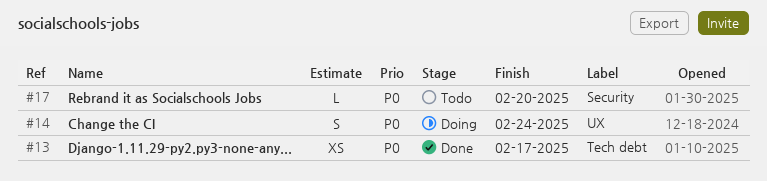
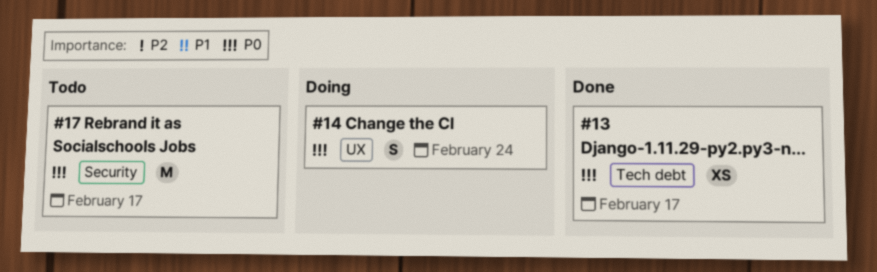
#17, estimate: L -> M
#17, due: Feb 20 -> Feb 17

